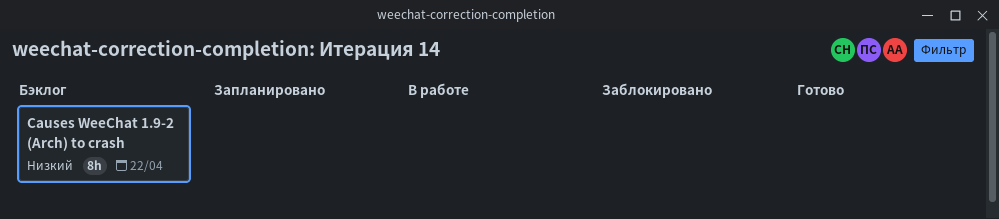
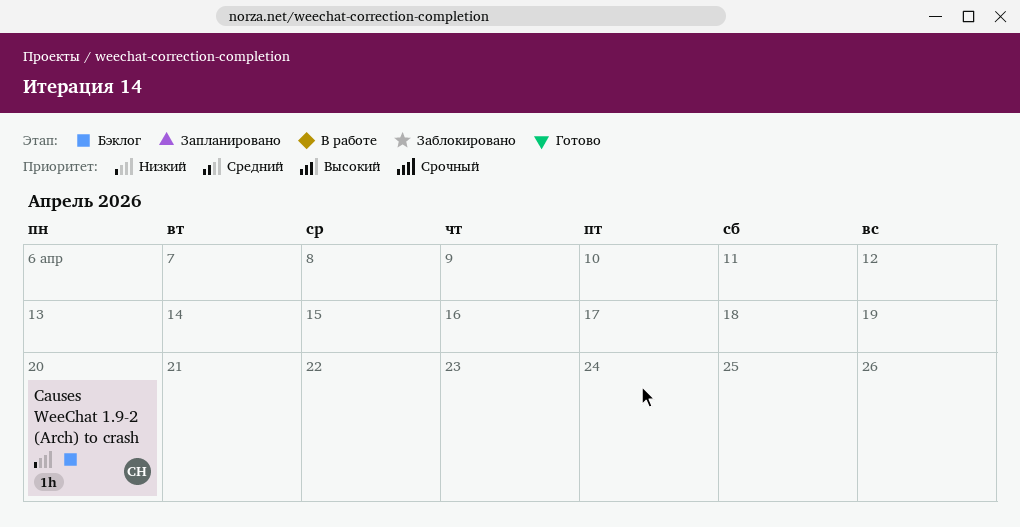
Causes WeeChat 1.9-2 (Arch) to crash, estimate: 8h -> 1h
Causes WeeChat 1.9-2 (Arch) to crash, due: Apr 22 -> Apr 20

